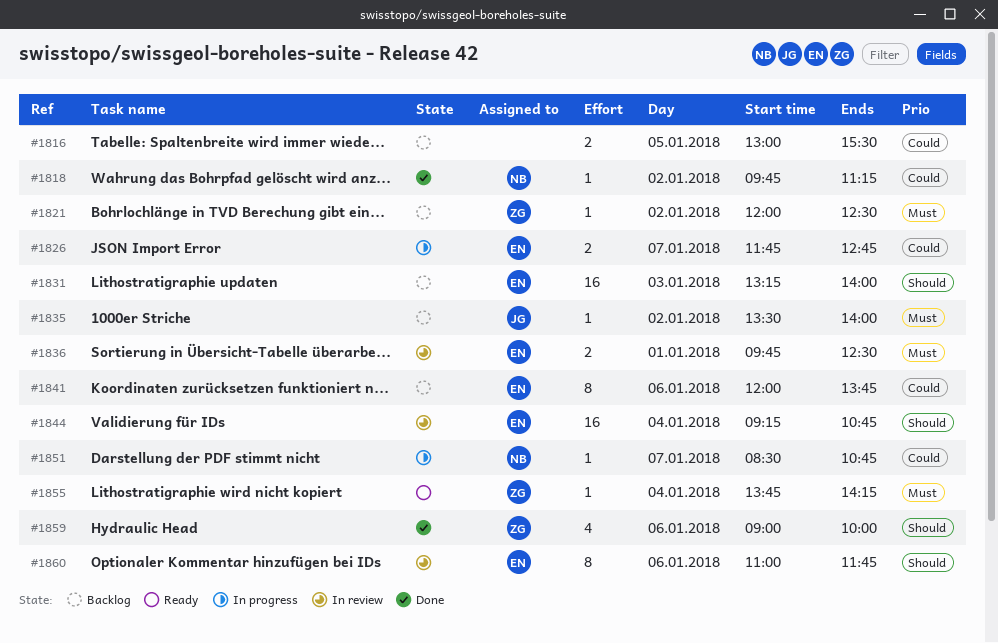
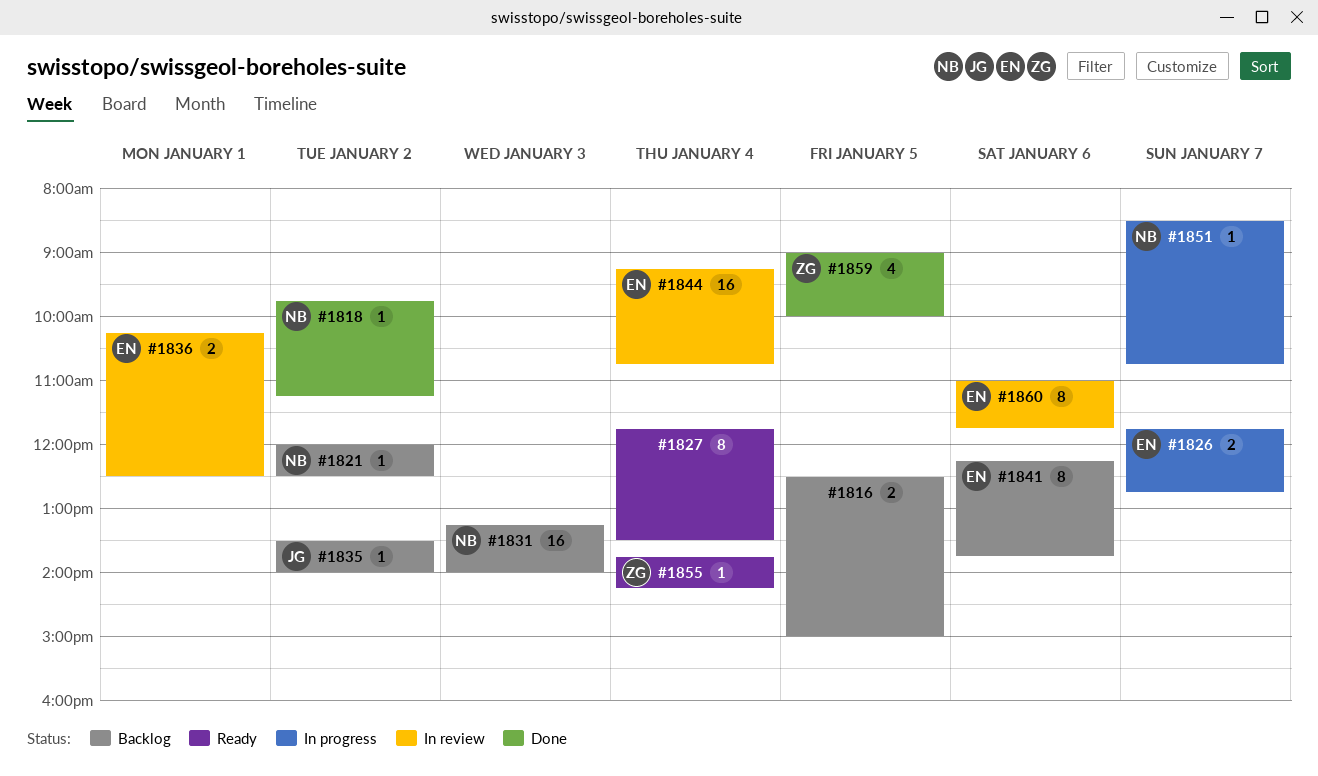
#1816, begins: 13:00 -> 12:30
#1816, ends: 15:30 -> 15:00
#1821, owner: ZG -> NB
#1827: none -> present
#1831, owner: EN -> NB
#1836, begins: 09:45 -> 10:15
#1841, begins: 12:00 -> 12:15
#1859, day: Jan 6 -> Jan 5

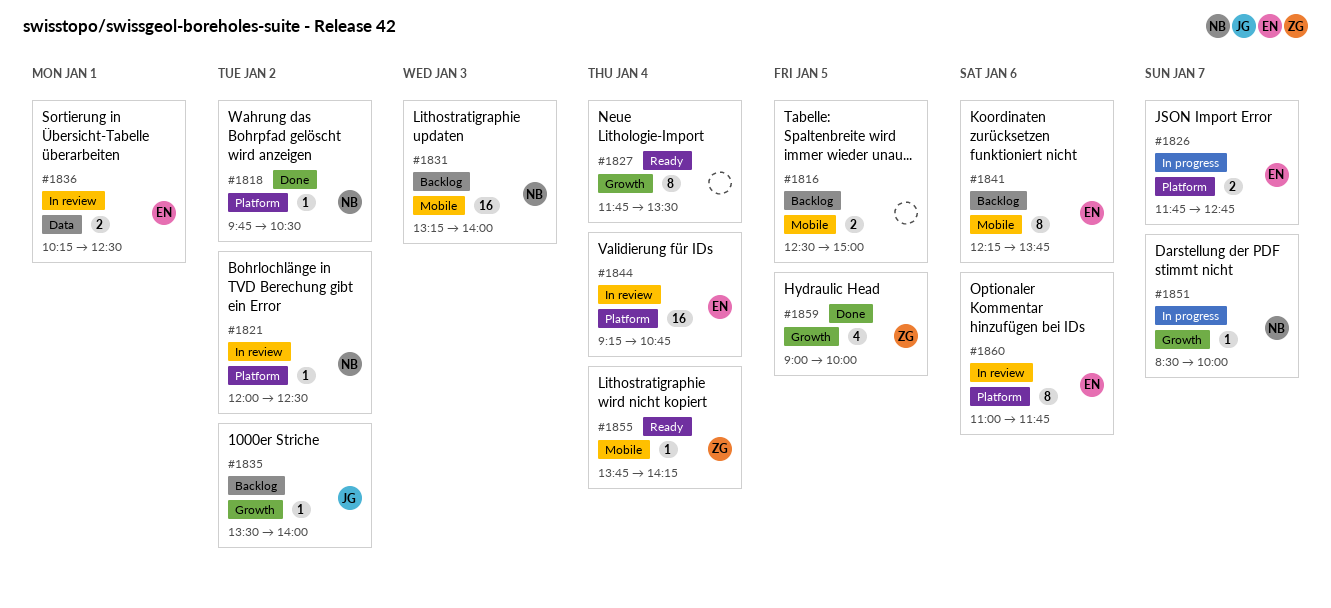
#1818, ends: 11:15 -> 10:30
#1821, status: Backlog -> In review
#1851, ends: 10:45 -> 10:00

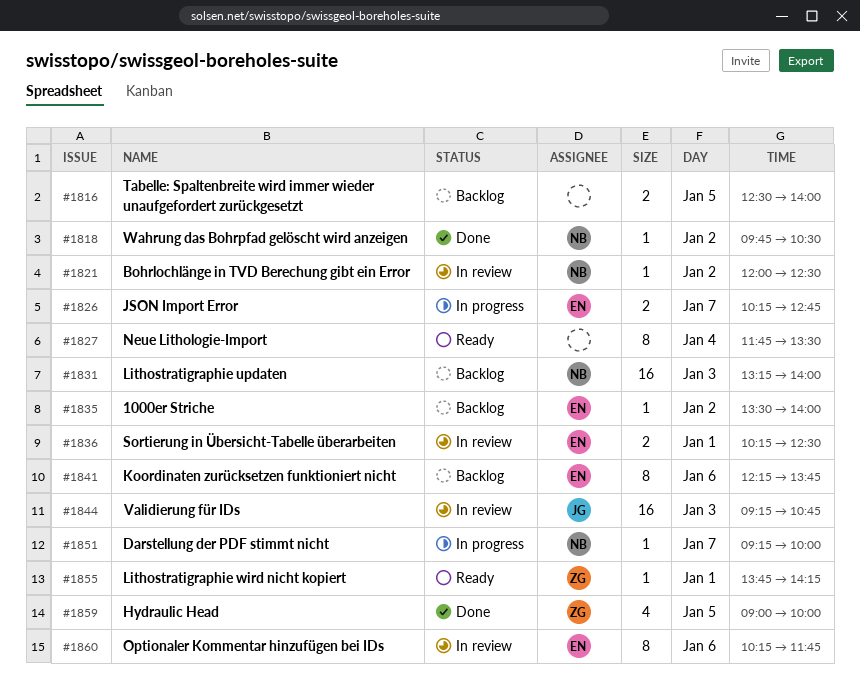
#1816, ends: 15:00 -> 14:00
#1826, begins: 11:45 -> 10:15
#1835, owner: JG -> EN
#1844, owner: EN -> JG
#1844, day: Jan 4 -> Jan 3
#1851, begins: 08:30 -> 09:15
#1855, day: Jan 4 -> Jan 1
#1860, begins: 11:00 -> 10:15

